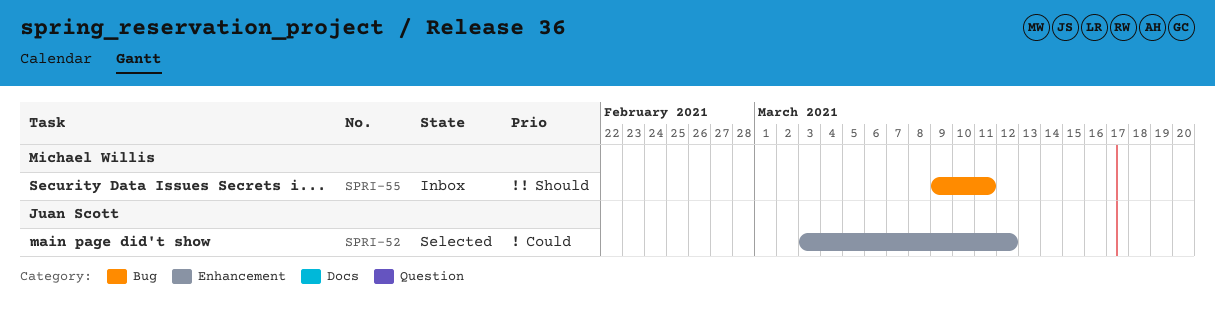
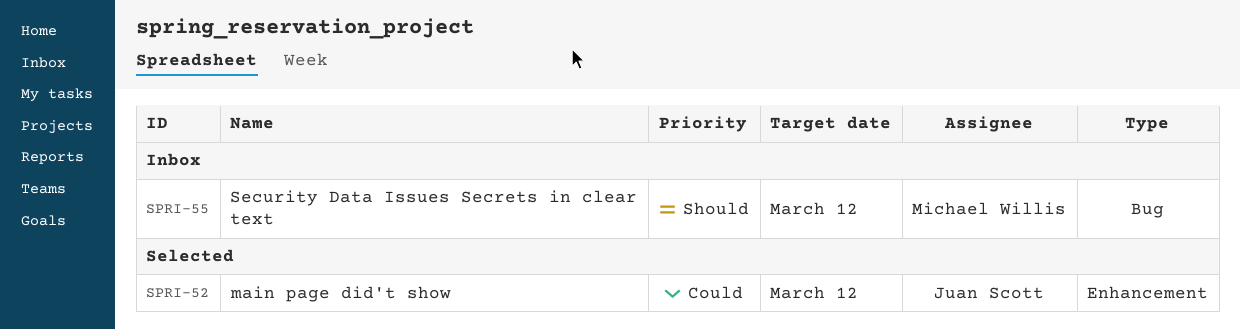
SPRI-55, due: Mar 11 -> Mar 12

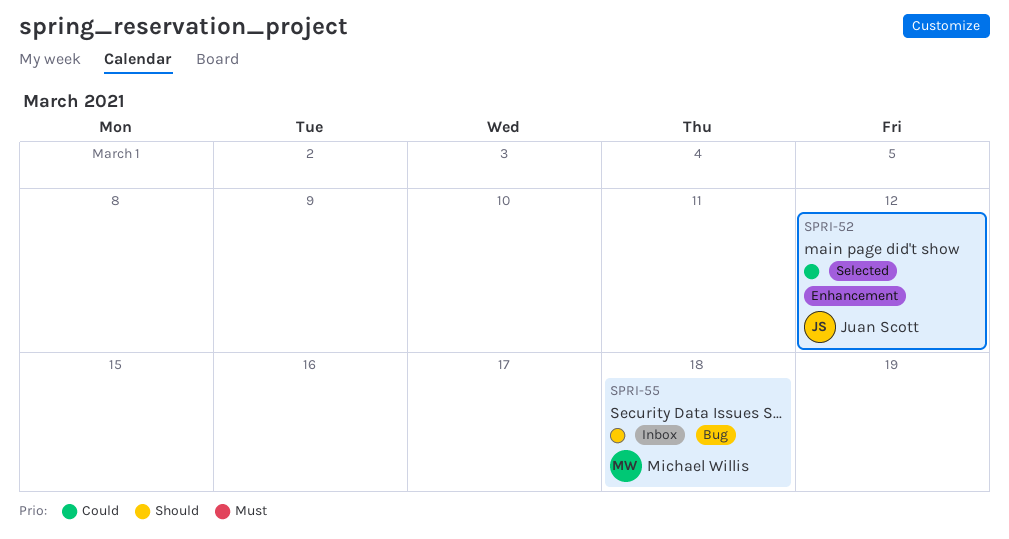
SPRI-55, due: Mar 12 -> Mar 18

